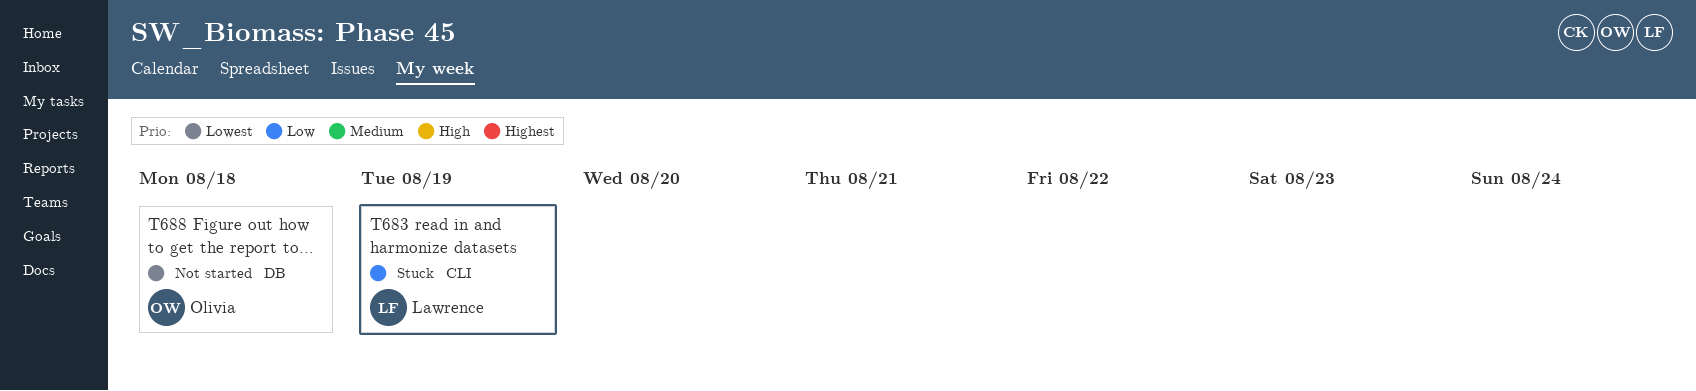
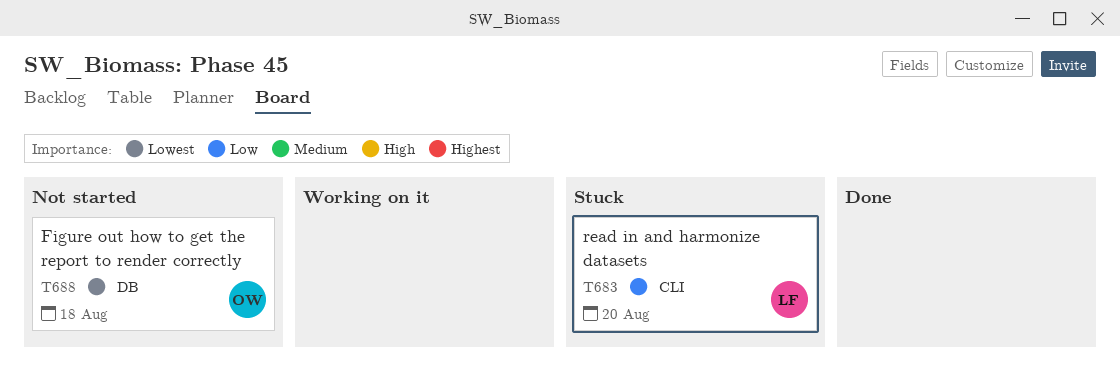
T683, due: Aug 19 -> Aug 20

